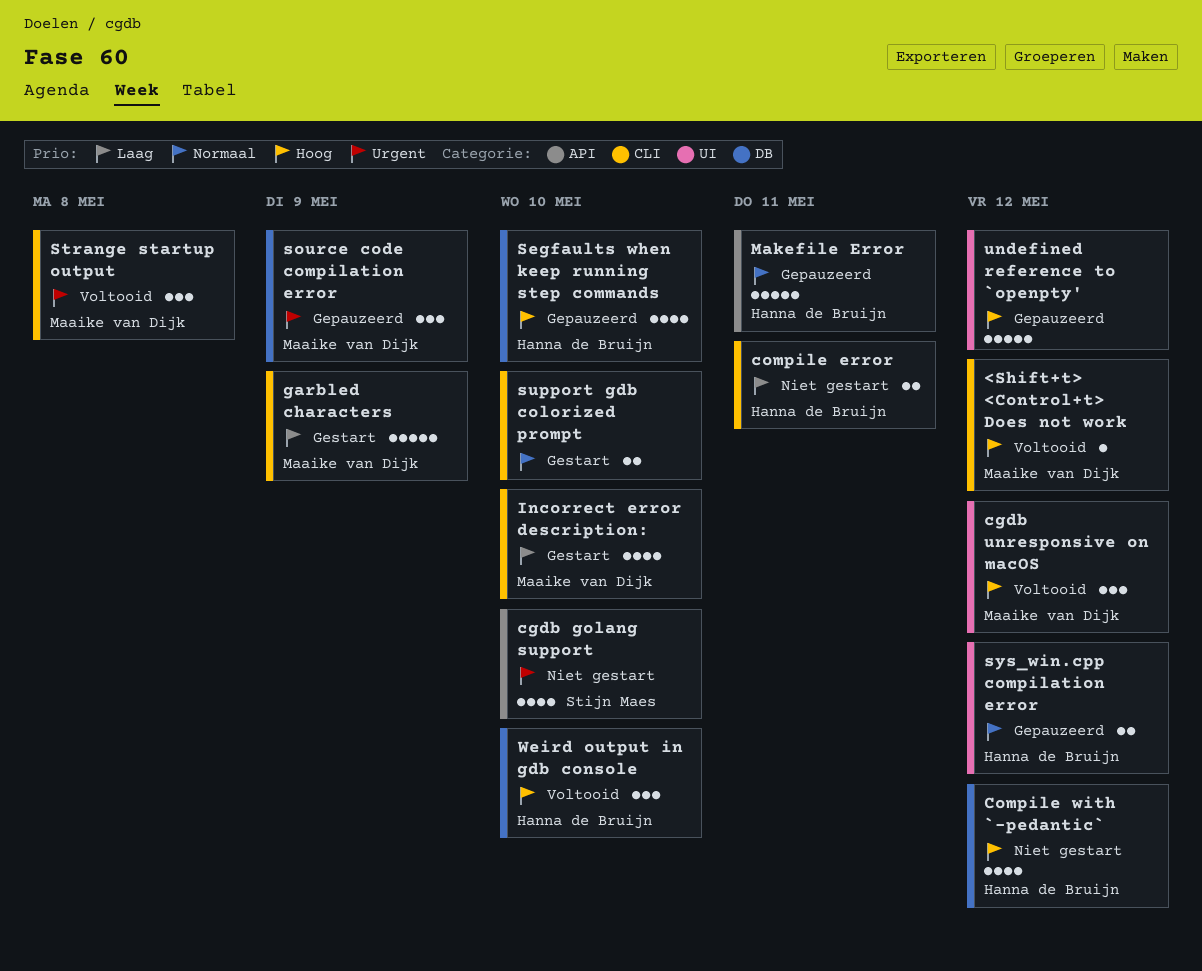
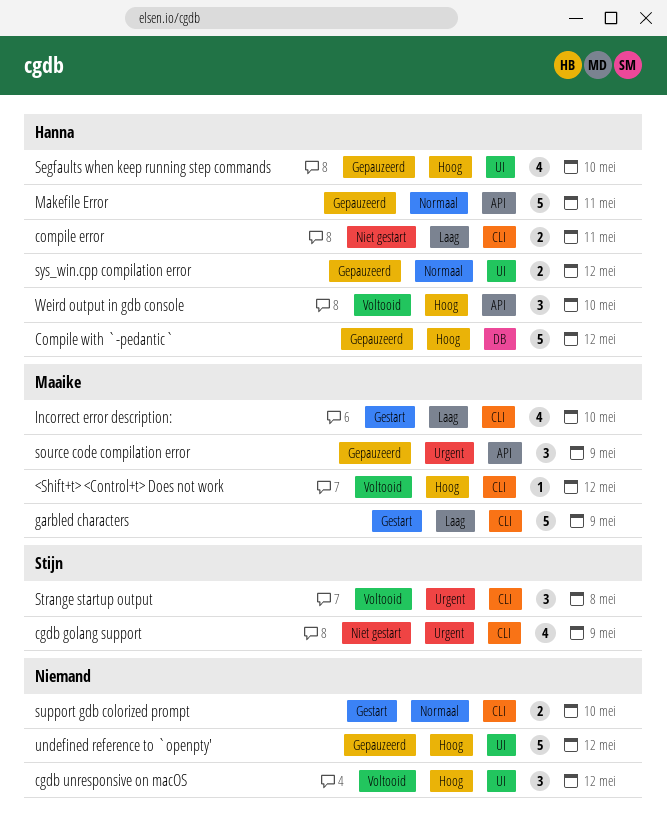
cgdb golang support, label: API -> CLI
cgdb golang support, due: May 10 -> May 9
cgdb unresponsive on macOS, owner: Maaike van Dijk -> none
Compile with `-pedantic`, status: Niet gestart -> Gepauzeerd
Compile with `-pedantic`, estimate: 4 -> 5
Segfaults when keep running step commands, label: DB -> UI
source code compilation error, label: DB -> API
Strange startup output, owner: Maaike van Dijk -> Stijn Maes
Weird output in gdb console, label: DB -> API

